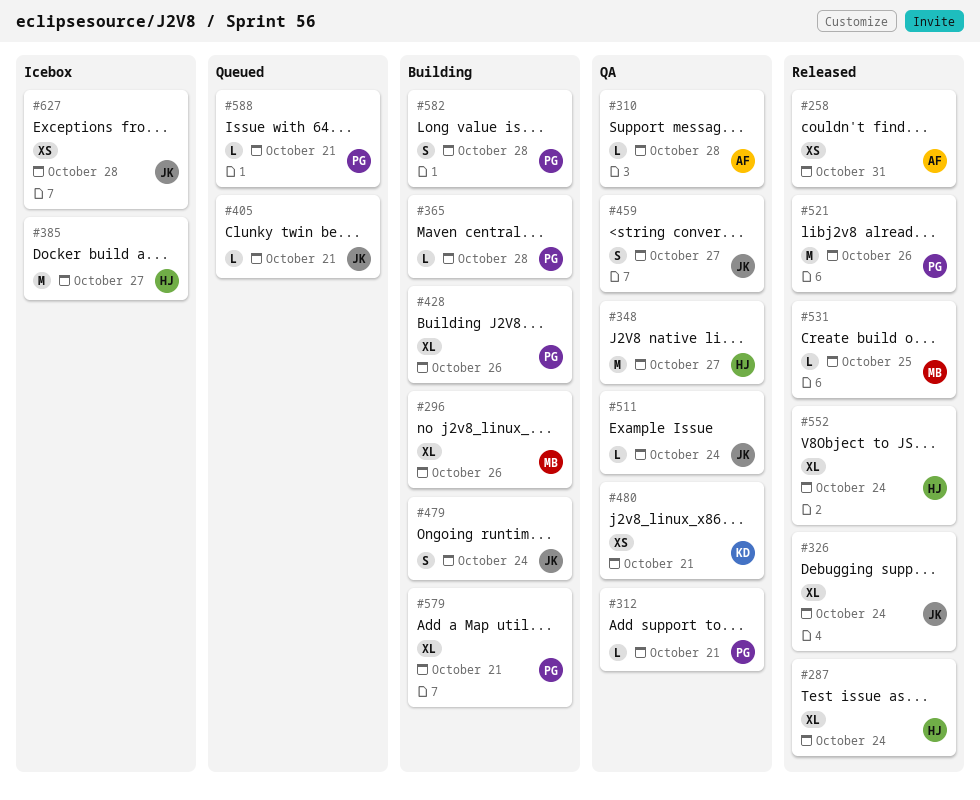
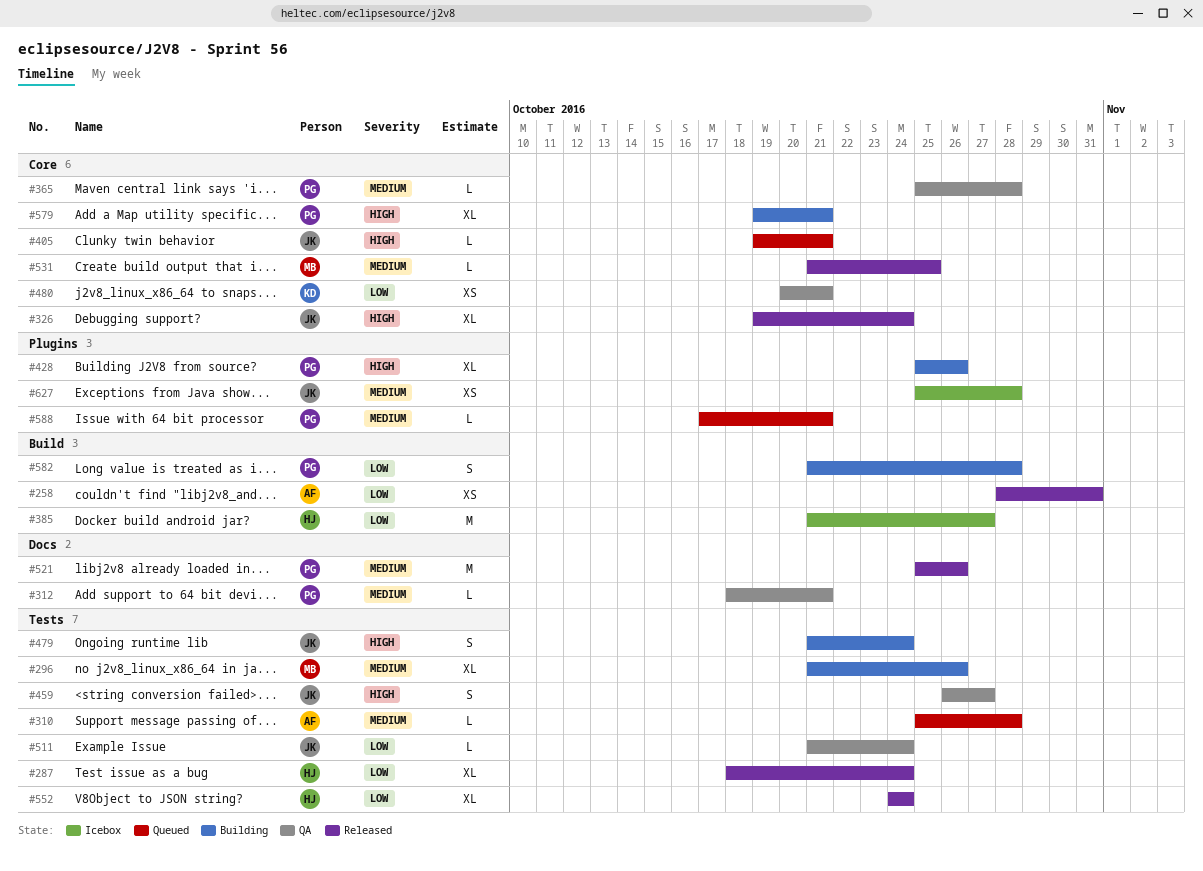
#310, status: QA -> Queued
#348: present -> none
#365, status: Building -> QA

